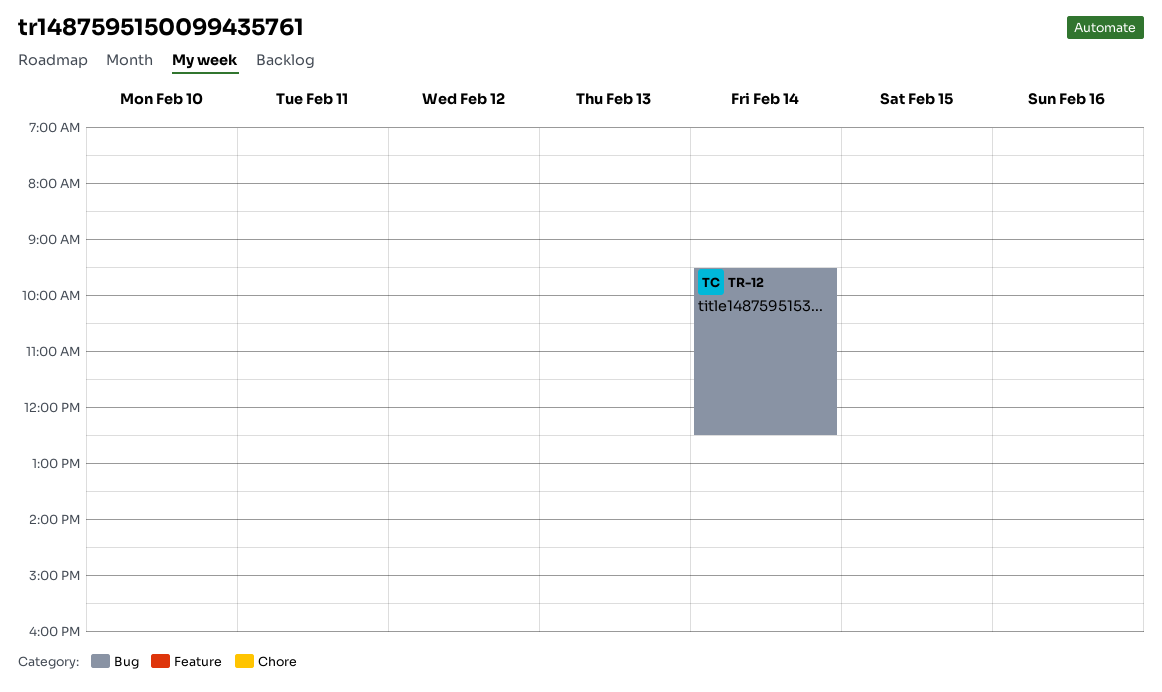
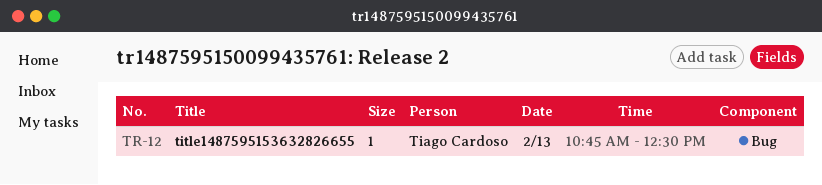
TR-12, day: Feb 14 -> Feb 13
TR-12, begins: 09:30 -> 10:45

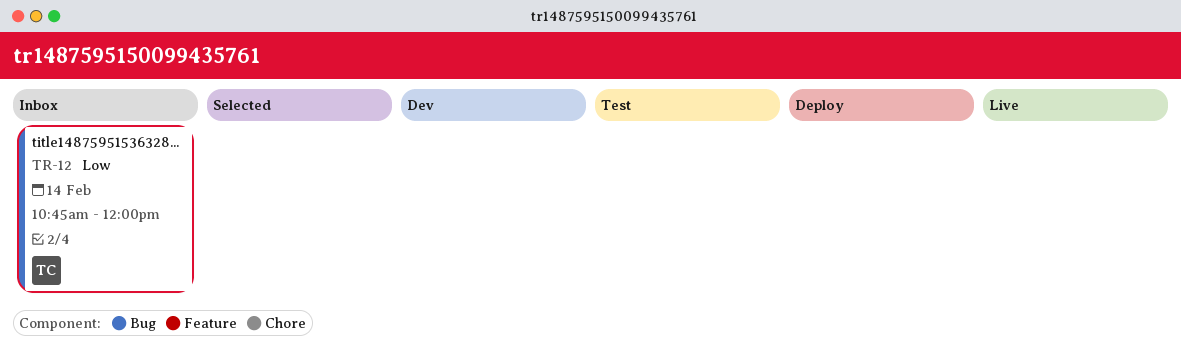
TR-12, day: Feb 13 -> Feb 14
TR-12, ends: 12:30 -> 12:00

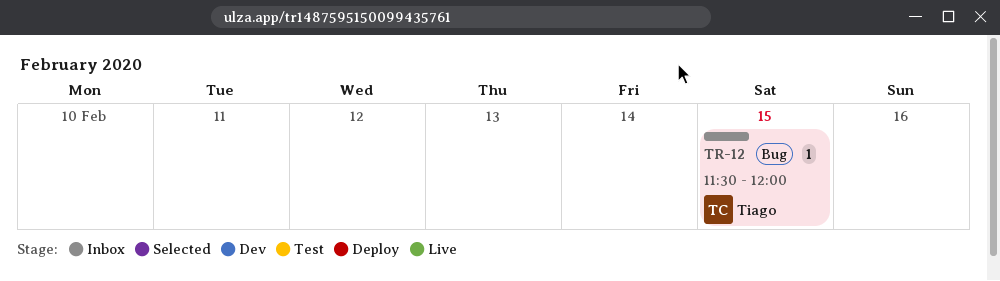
TR-12, day: Feb 14 -> Feb 15
TR-12, begins: 10:45 -> 11:30

